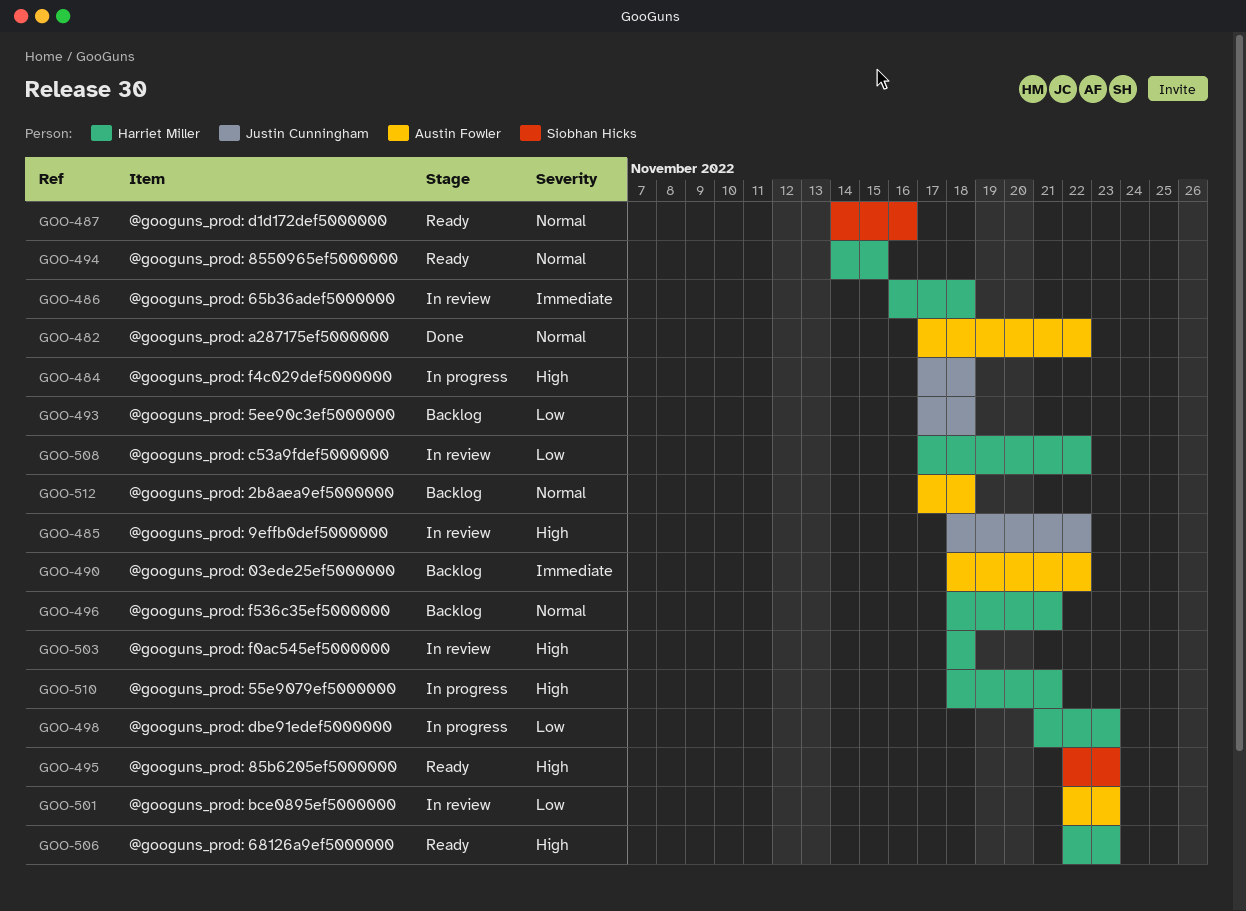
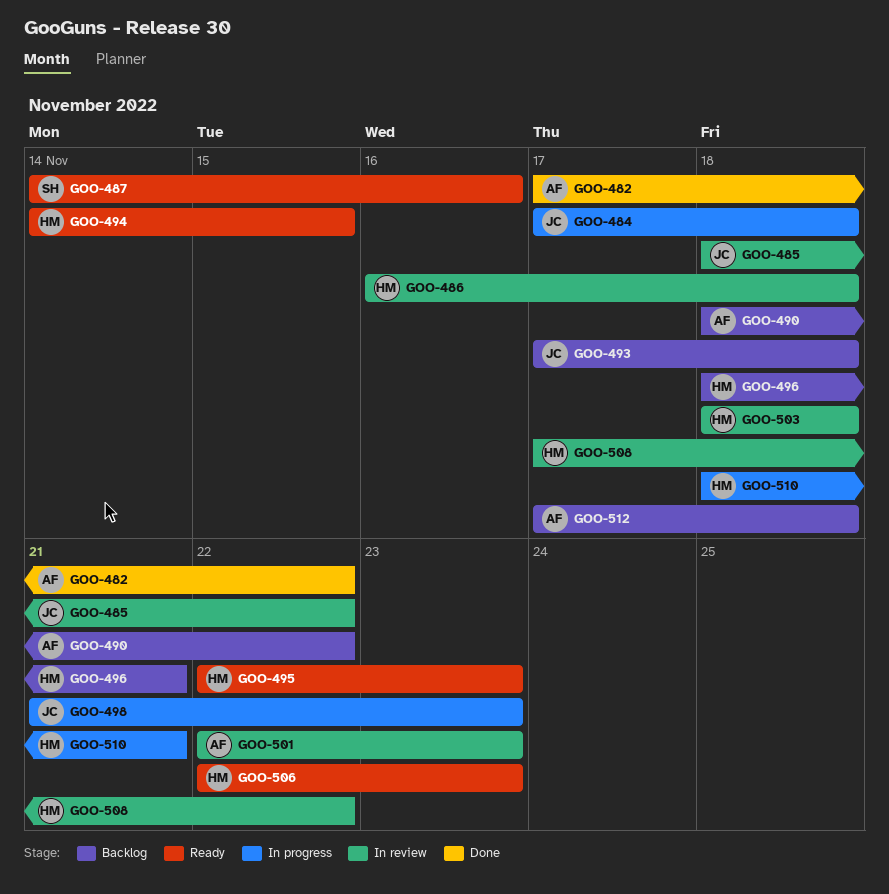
GOO-495, owner: Siobhan Hicks -> Harriet Miller
GOO-498, owner: Harriet Miller -> Justin Cunningham

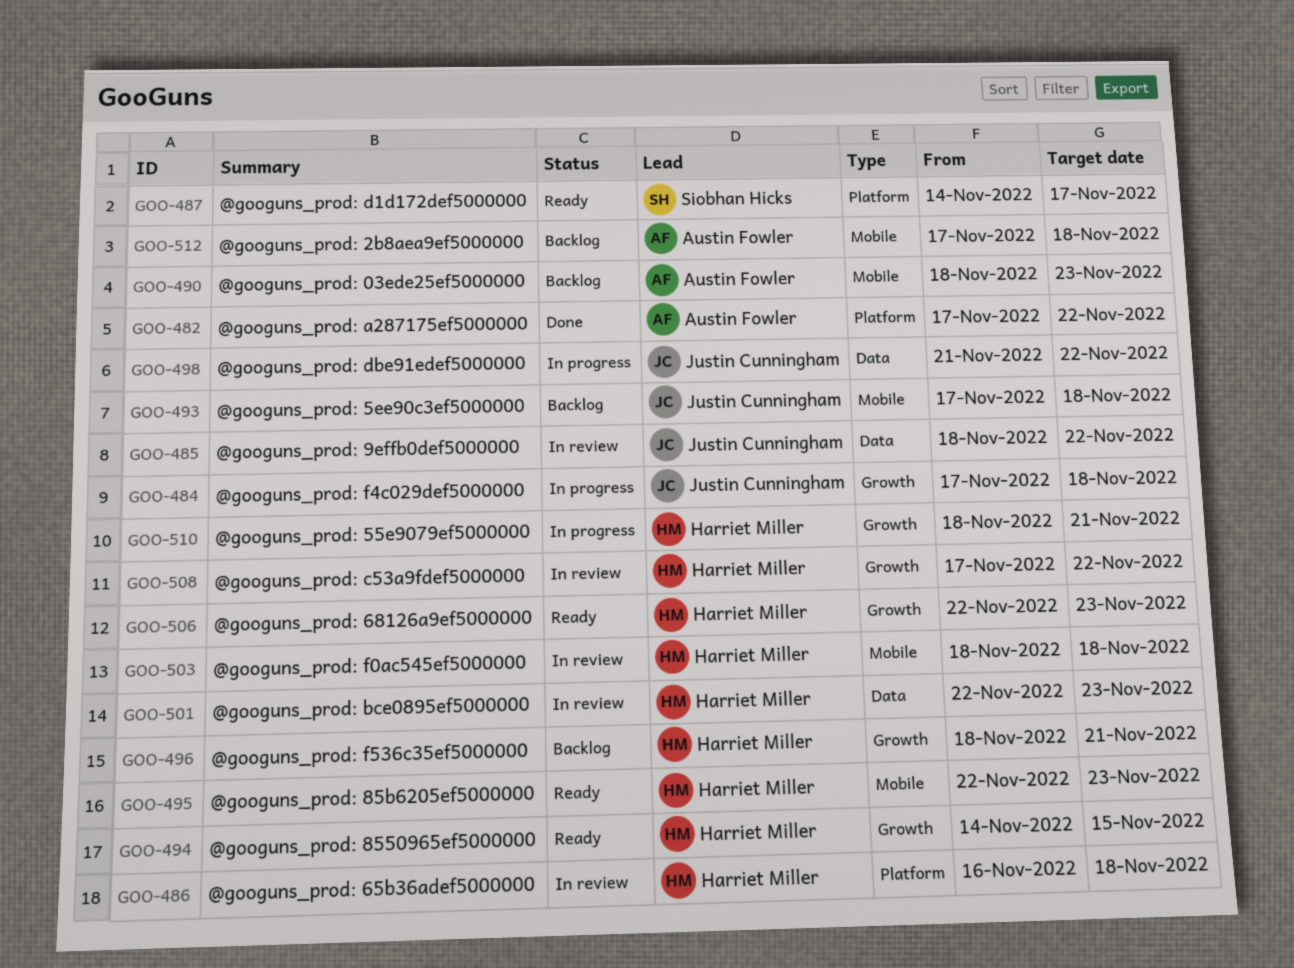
GOO-487, due: Nov 16 -> Nov 17
GOO-490, due: Nov 22 -> Nov 23
GOO-498, due: Nov 23 -> Nov 22
GOO-501, owner: Austin Fowler -> Harriet Miller

